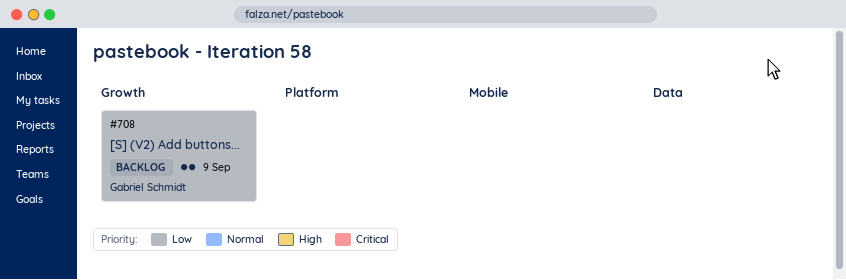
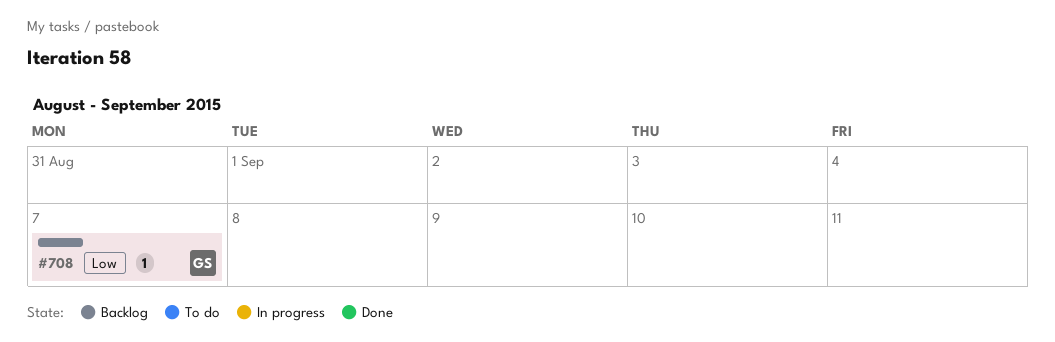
#708, estimate: 2 -> 1
#708, due: Sep 9 -> Sep 7

